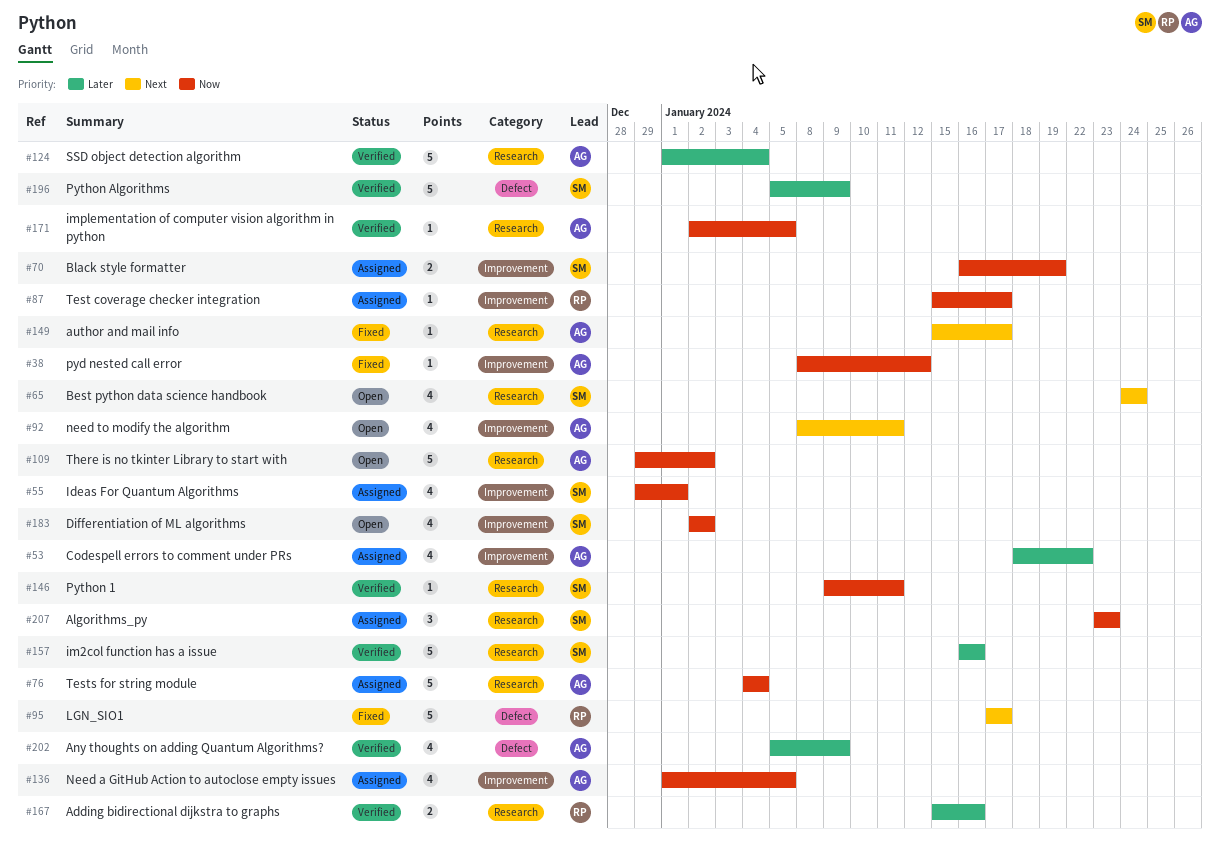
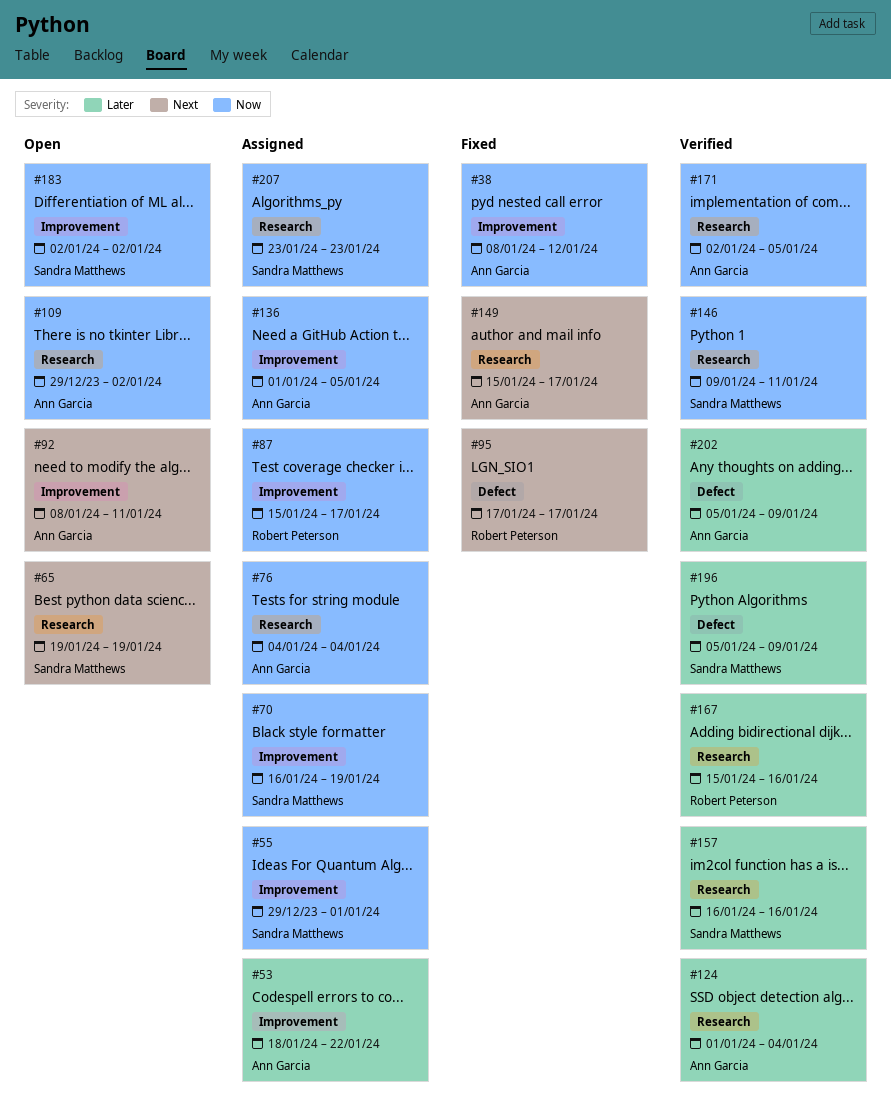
#65, start: Jan 24 -> Jan 19
#65, due: Jan 24 -> Jan 19

